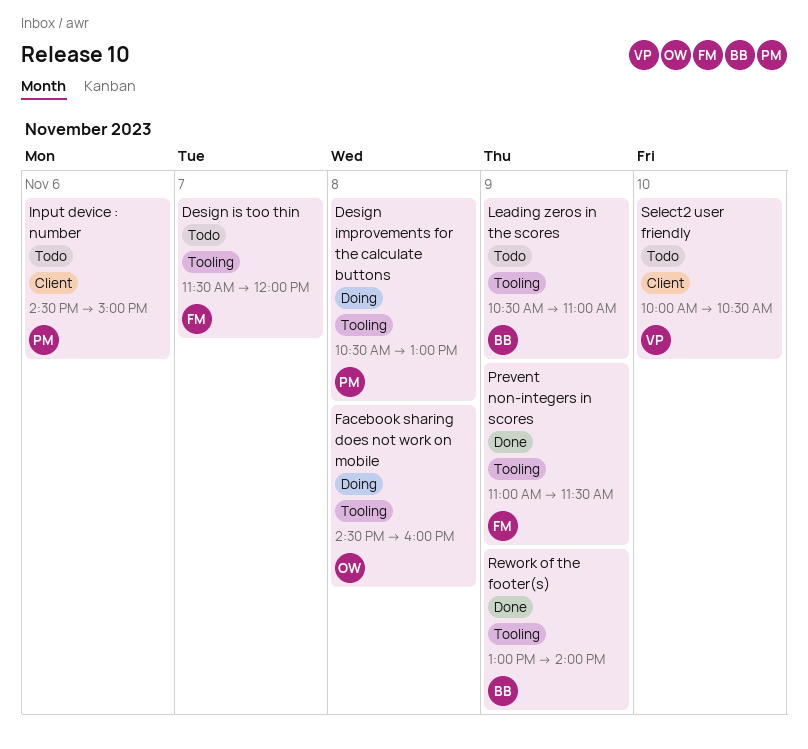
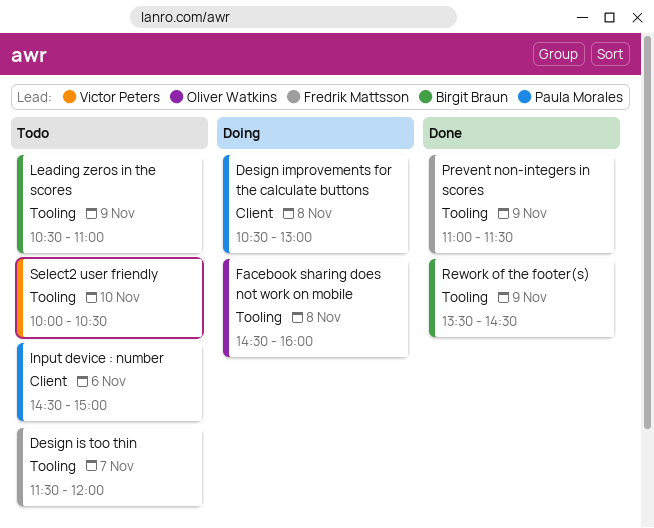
Design improvements for the calculate buttons, label: Tooling -> Client
Rework of the footer(s), begins: 13:00 -> 13:30
Rework of the footer(s), ends: 14:00 -> 14:30
Select2 user friendly, label: Client -> Tooling

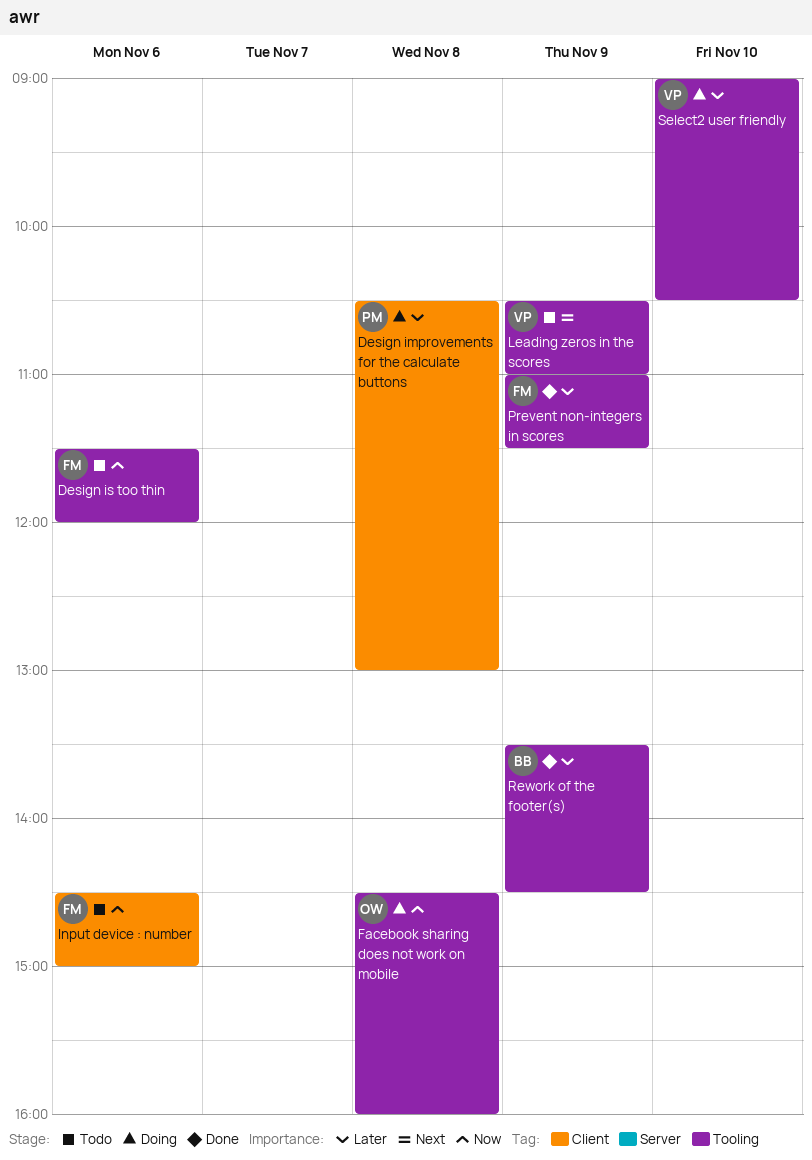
Design is too thin, day: Nov 7 -> Nov 6
Input device : number, owner: Paula Morales -> Fredrik Mattsson
Leading zeros in the scores, owner: Birgit Braun -> Victor Peters
Select2 user friendly, status: Todo -> Doing
Select2 user friendly, begins: 10:00 -> 09:00

